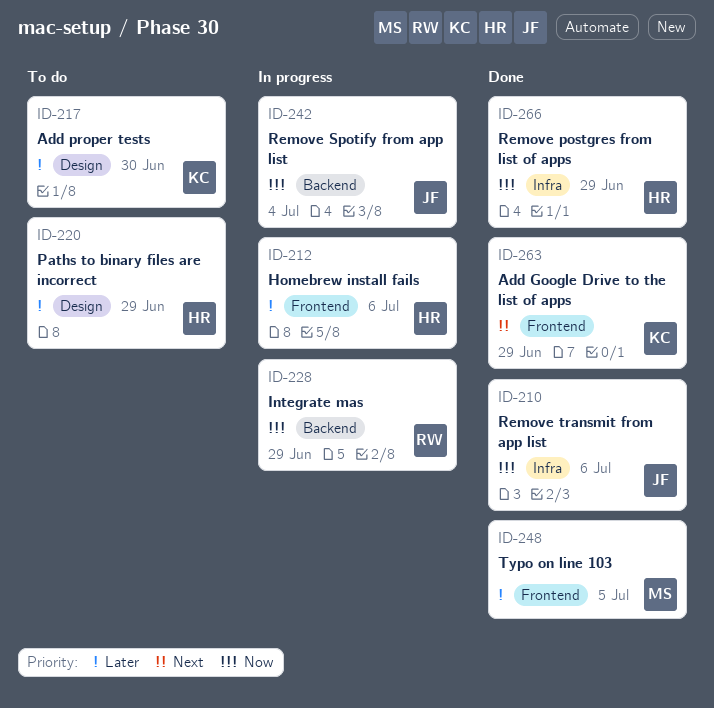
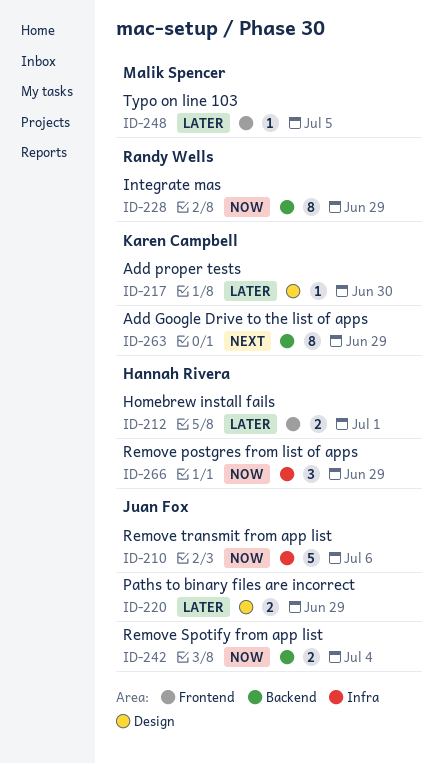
ID-212, due: Jul 6 -> Jul 1
ID-220, owner: Hannah Rivera -> Juan Fox
ID-263, label: Frontend -> Backend

